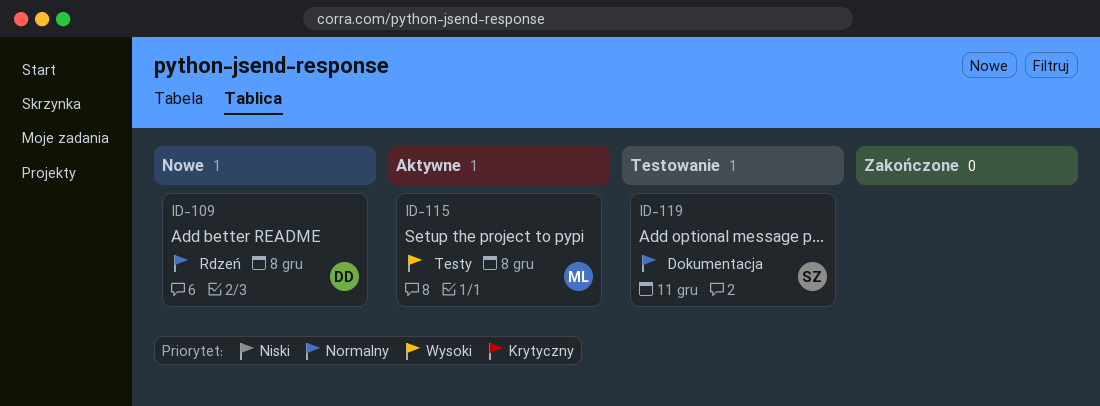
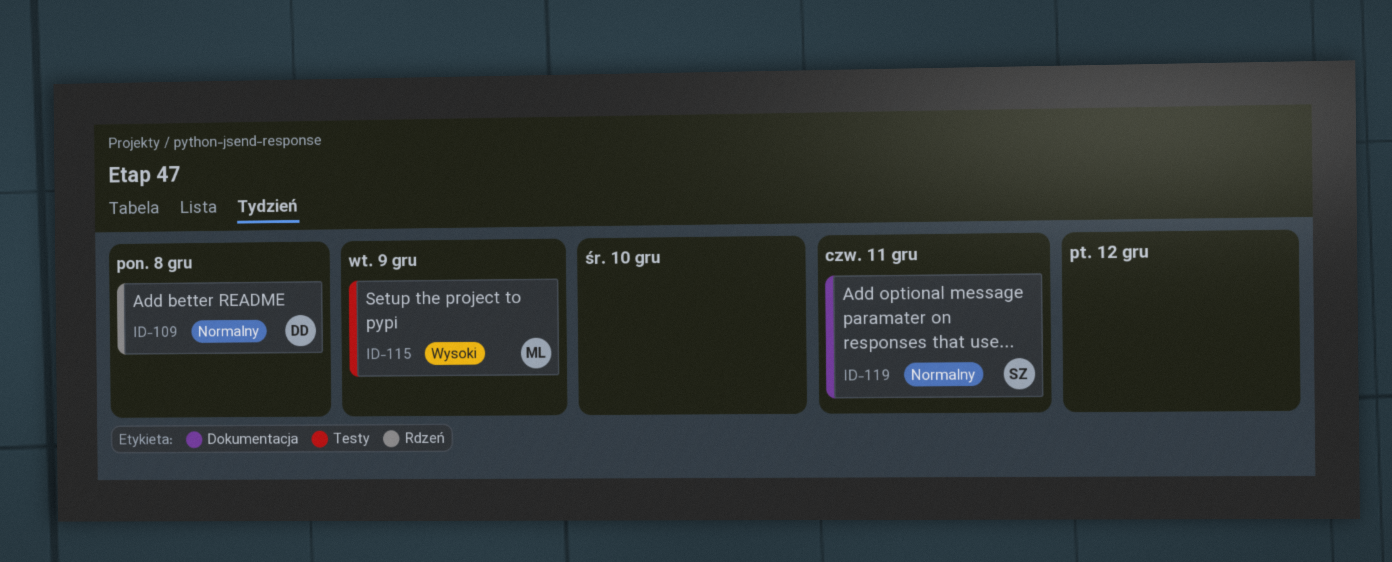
ID-115, due: Dec 8 -> Dec 9

